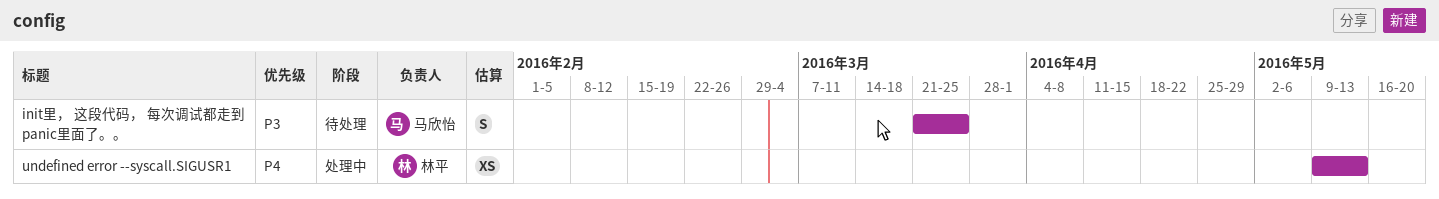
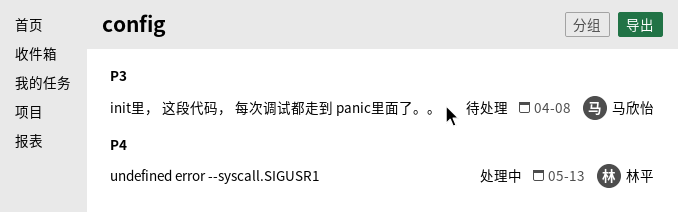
init里， 这段代码， 每次调试都走到 panic里面了。。, due: Mar 25 -> Apr 8

